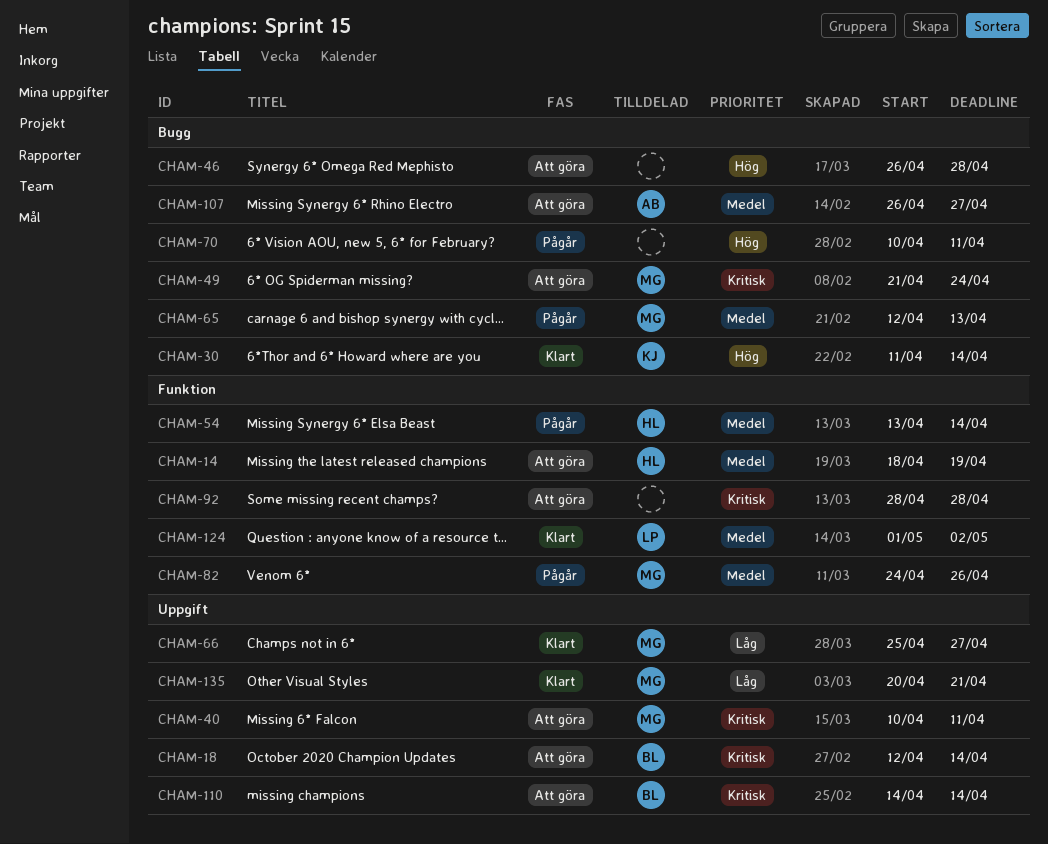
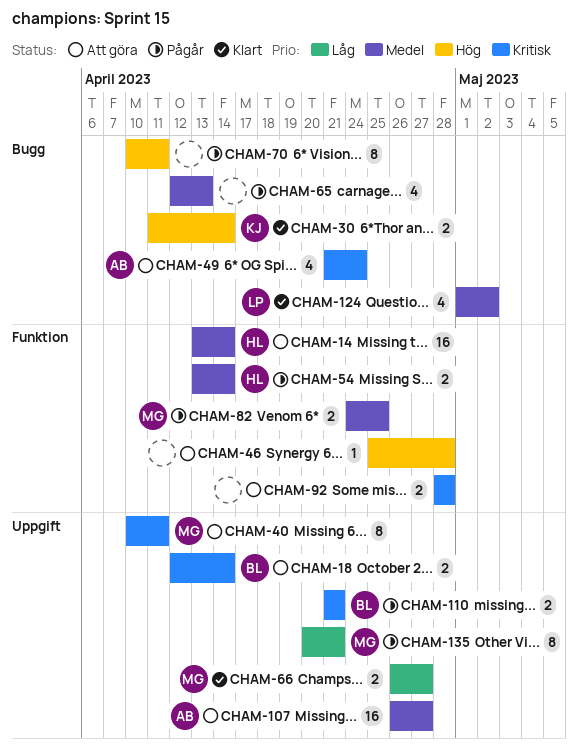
CHAM-14, start: Apr 18 -> Apr 13
CHAM-14, due: Apr 19 -> Apr 14
CHAM-46, label: Bugg -> Funktion
CHAM-46, start: Apr 26 -> Apr 25
CHAM-49, owner: MG -> AB
CHAM-65, owner: MG -> none
CHAM-66, start: Apr 25 -> Apr 26
CHAM-82, due: Apr 26 -> Apr 25
CHAM-107, label: Bugg -> Uppgift
CHAM-110, status: Att göra -> Pågår
CHAM-110, start: Apr 14 -> Apr 21
CHAM-110, due: Apr 14 -> Apr 21
CHAM-124, label: Funktion -> Bugg
CHAM-135, status: Klart -> Pågår

